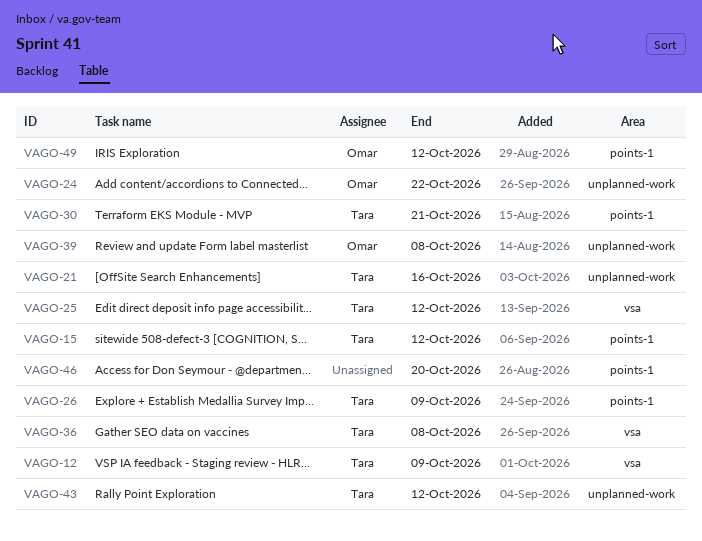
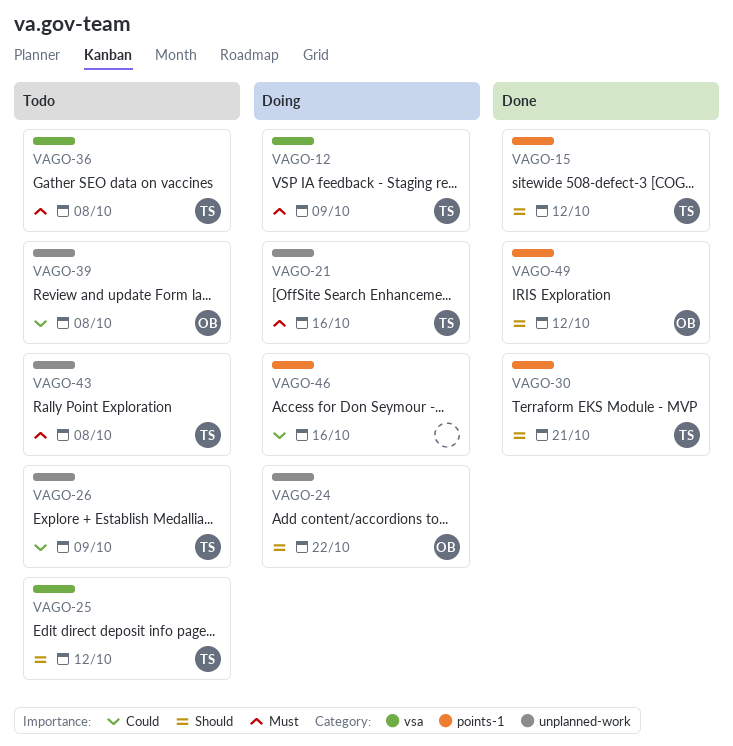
VAGO-26, label: points-1 -> unplanned-work
VAGO-43, due: Oct 12 -> Oct 8
VAGO-46, due: Oct 20 -> Oct 16

